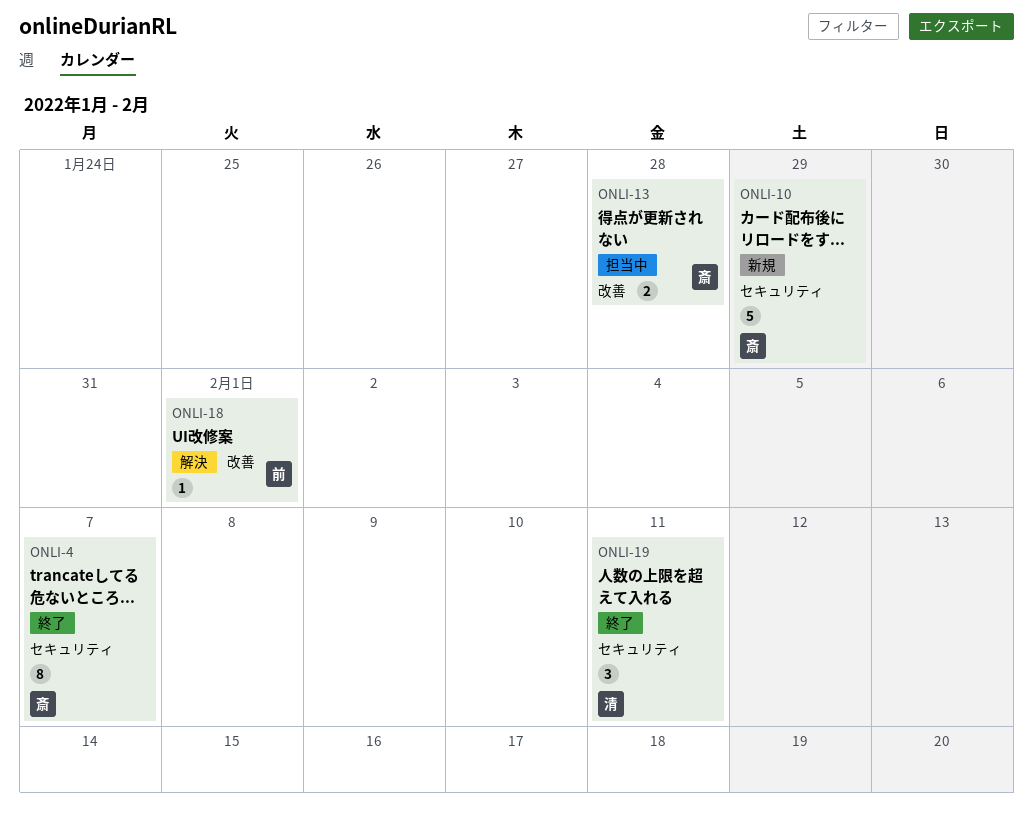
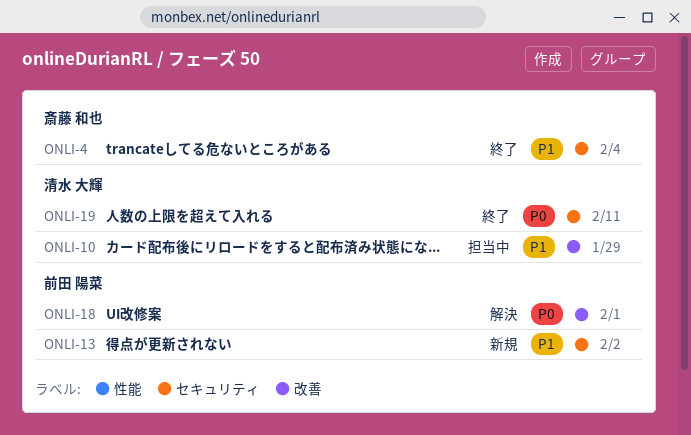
ONLI-4, due: Feb 7 -> Feb 4
ONLI-10, status: 新規 -> 担当中
ONLI-10, owner: 斎藤 和也 -> 清水 大輝
ONLI-10, label: セキュリティ -> 改善
ONLI-13, status: 担当中 -> 新規
ONLI-13, owner: 斎藤 和也 -> 前田 陽菜
ONLI-13, label: 改善 -> セキュリティ
ONLI-13, due: Jan 28 -> Feb 2

